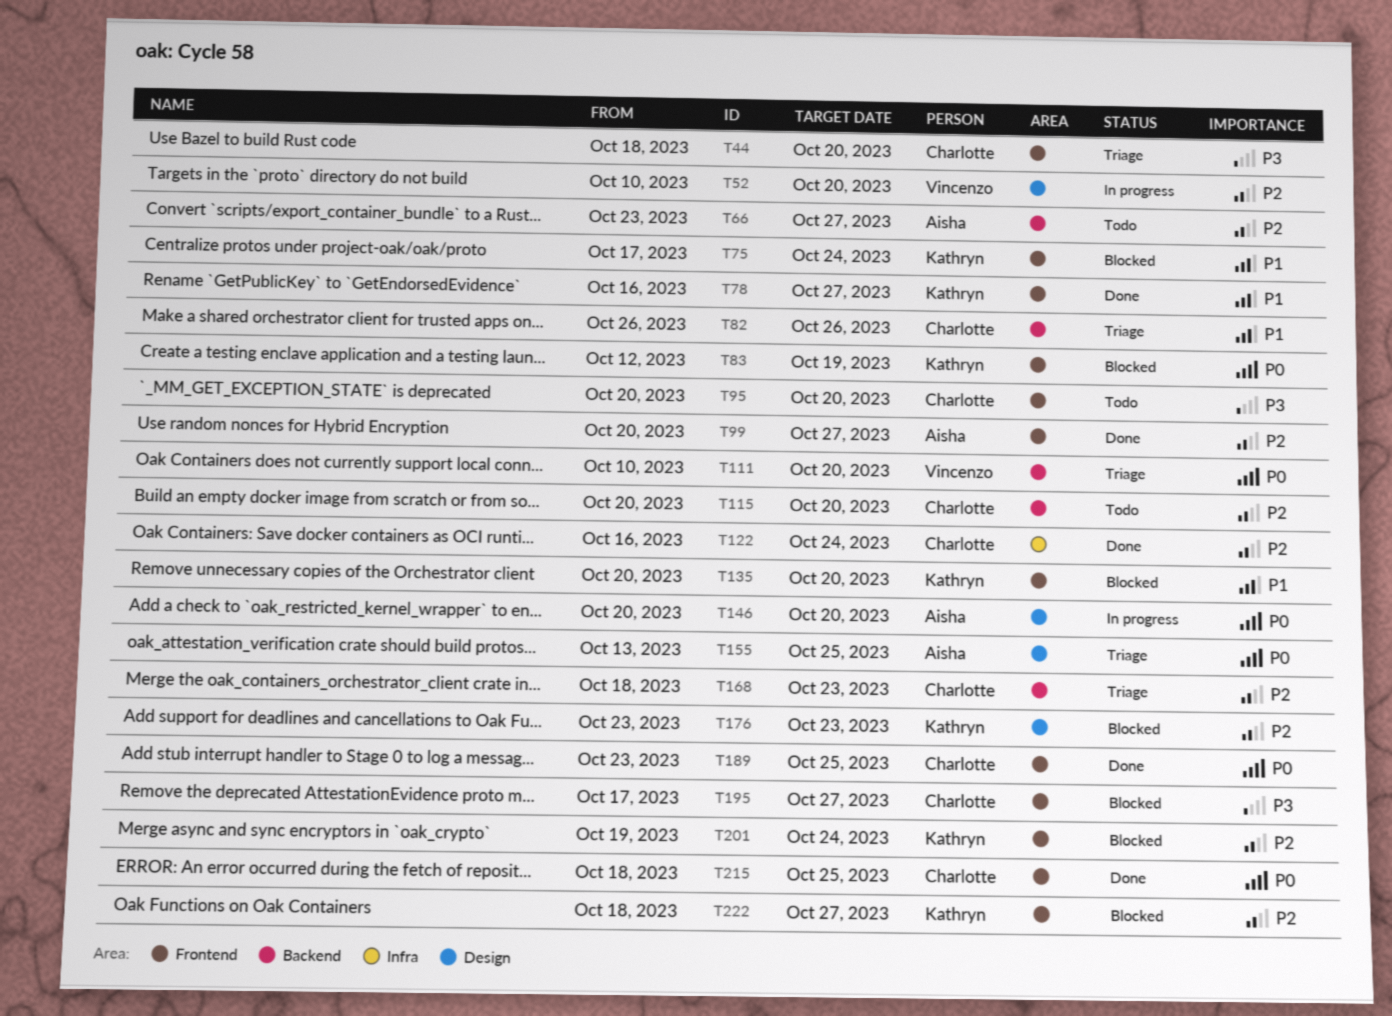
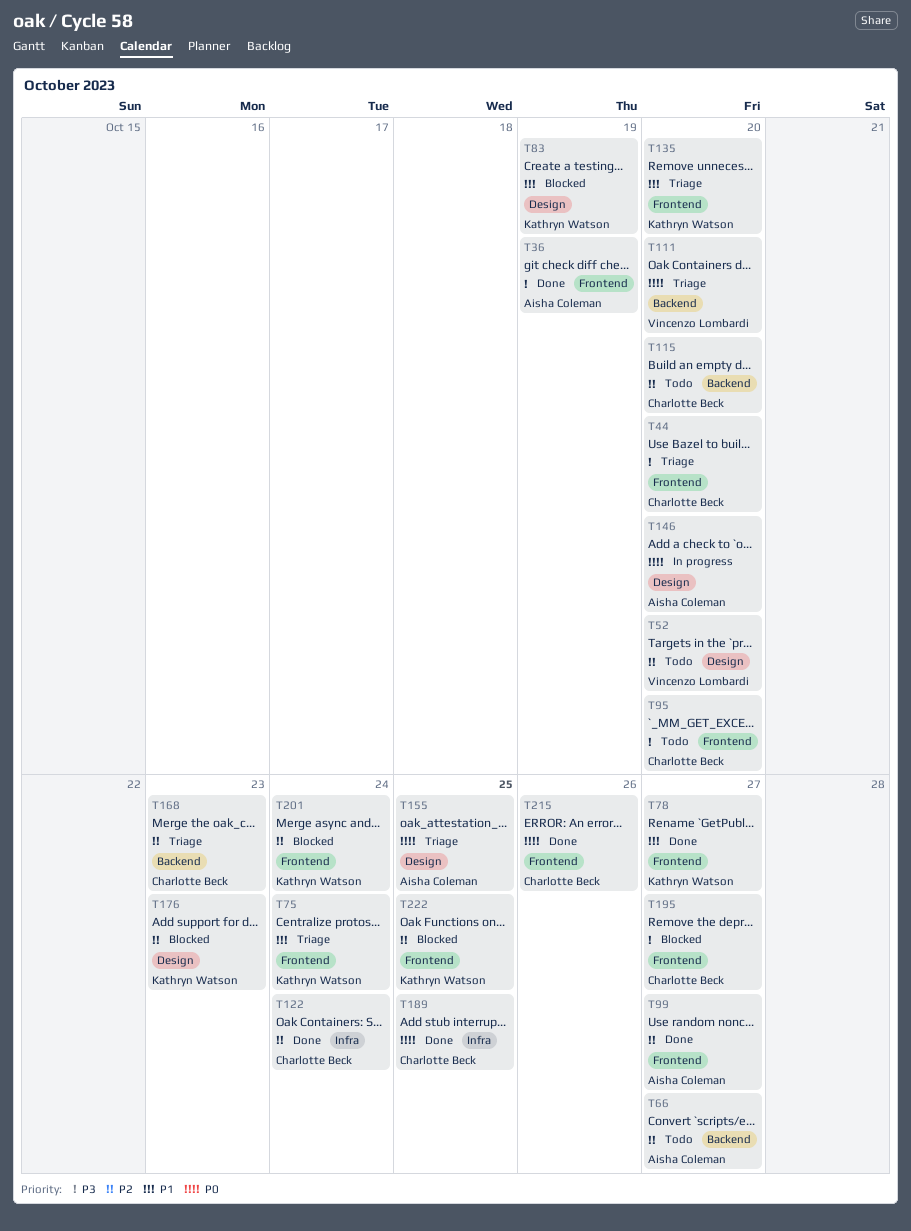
T36: none -> present
T52, status: In progress -> Todo
T75, status: Blocked -> Triage
T82: present -> none
T83, priority: P0 -> P1
T83, label: Frontend -> Design
T135, status: Blocked -> Triage
T189, label: Frontend -> Infra
T215, due: Oct 25 -> Oct 26
T222, due: Oct 27 -> Oct 25

